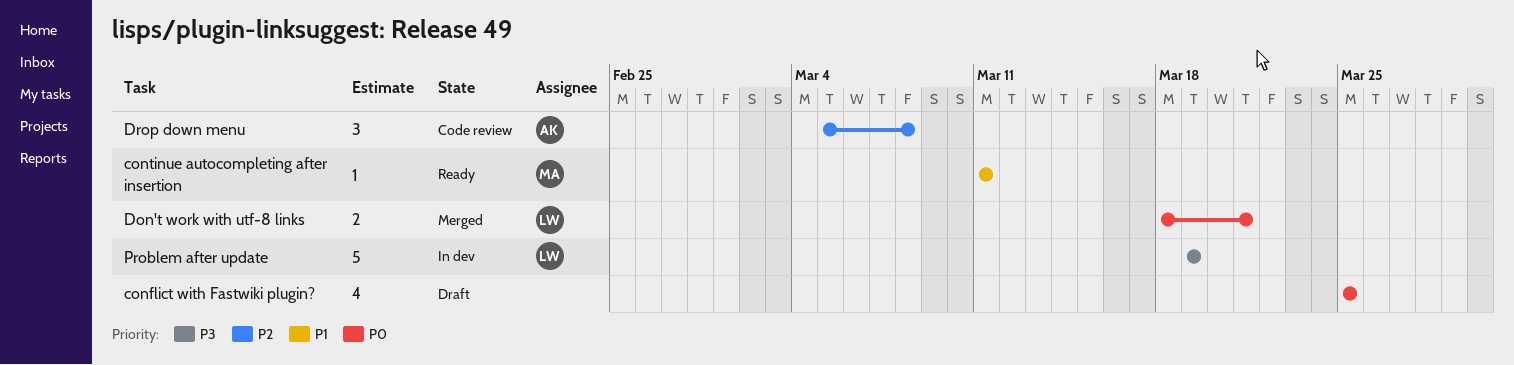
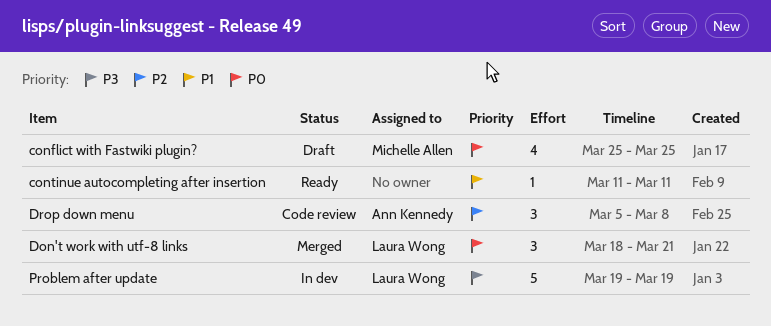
conflict with Fastwiki plugin?, owner: none -> Michelle Allen
continue autocompleting after insertion, owner: Michelle Allen -> none
Don't work with utf-8 links, estimate: 2 -> 3

